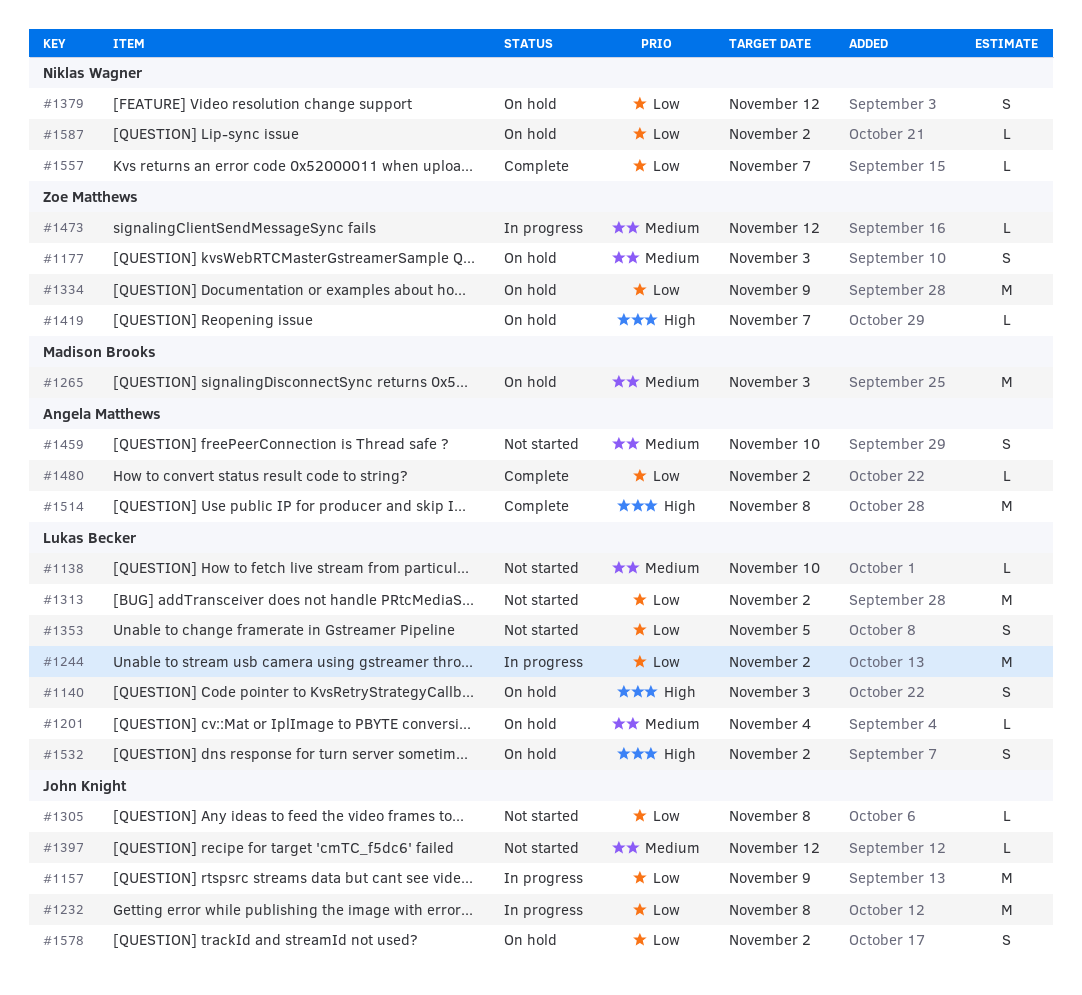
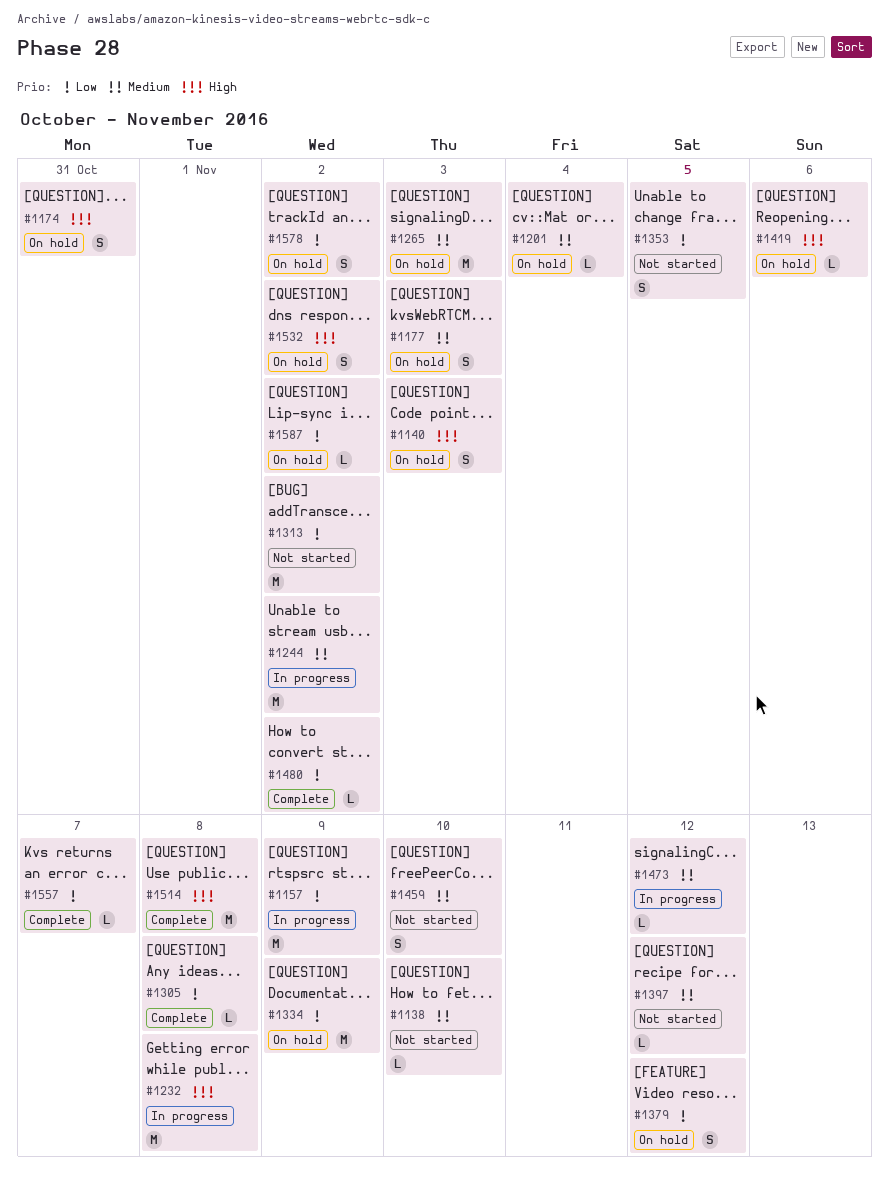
#1174: none -> present
#1232, priority: Low -> High
#1244, priority: Low -> Medium
#1305, status: Not started -> Complete
#1419, due: Nov 7 -> Nov 6

